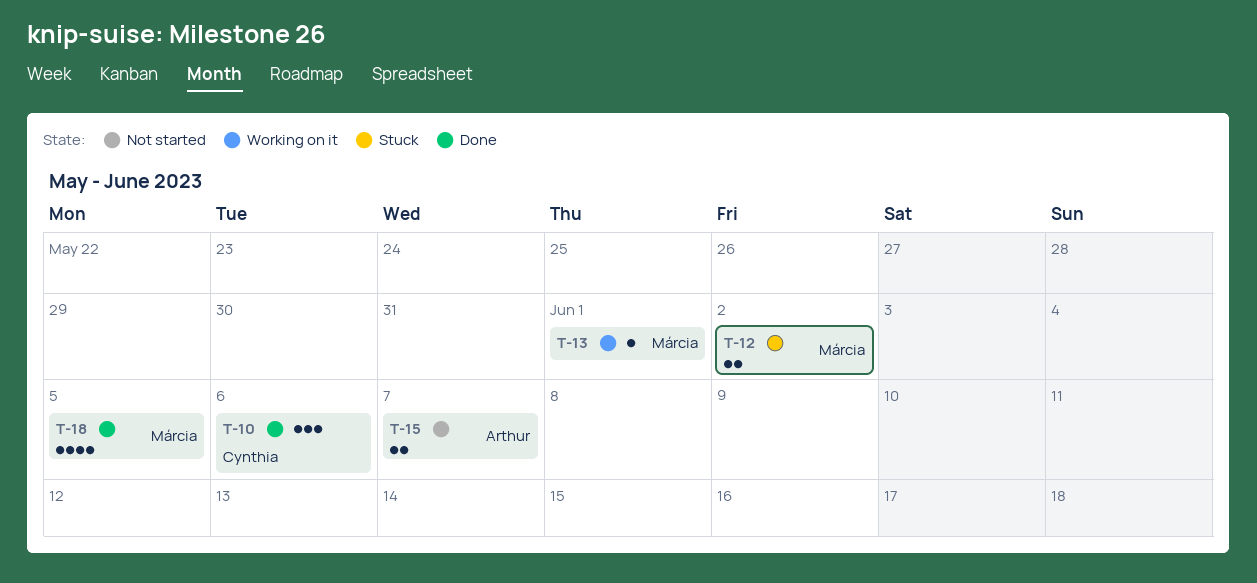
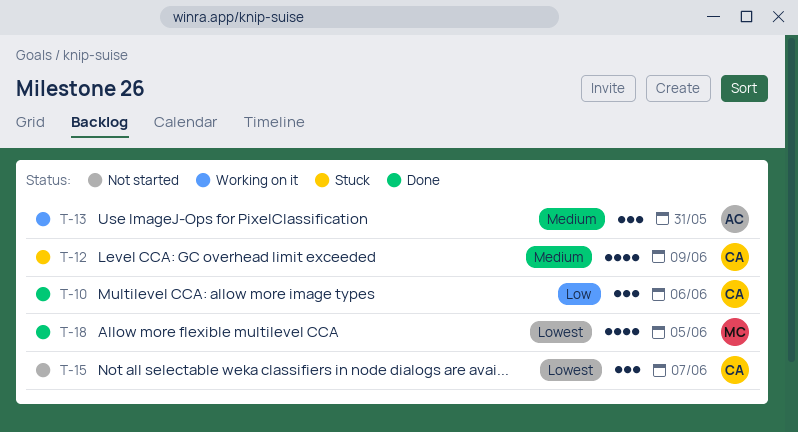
T-12, owner: Márcia -> Cynthia
T-12, estimate: 2 -> 4
T-12, due: Jun 2 -> Jun 9
T-13, owner: Márcia -> Arthur
T-13, estimate: 1 -> 3
T-13, due: Jun 1 -> May 31
T-15, owner: Arthur -> Cynthia
T-15, estimate: 2 -> 3

